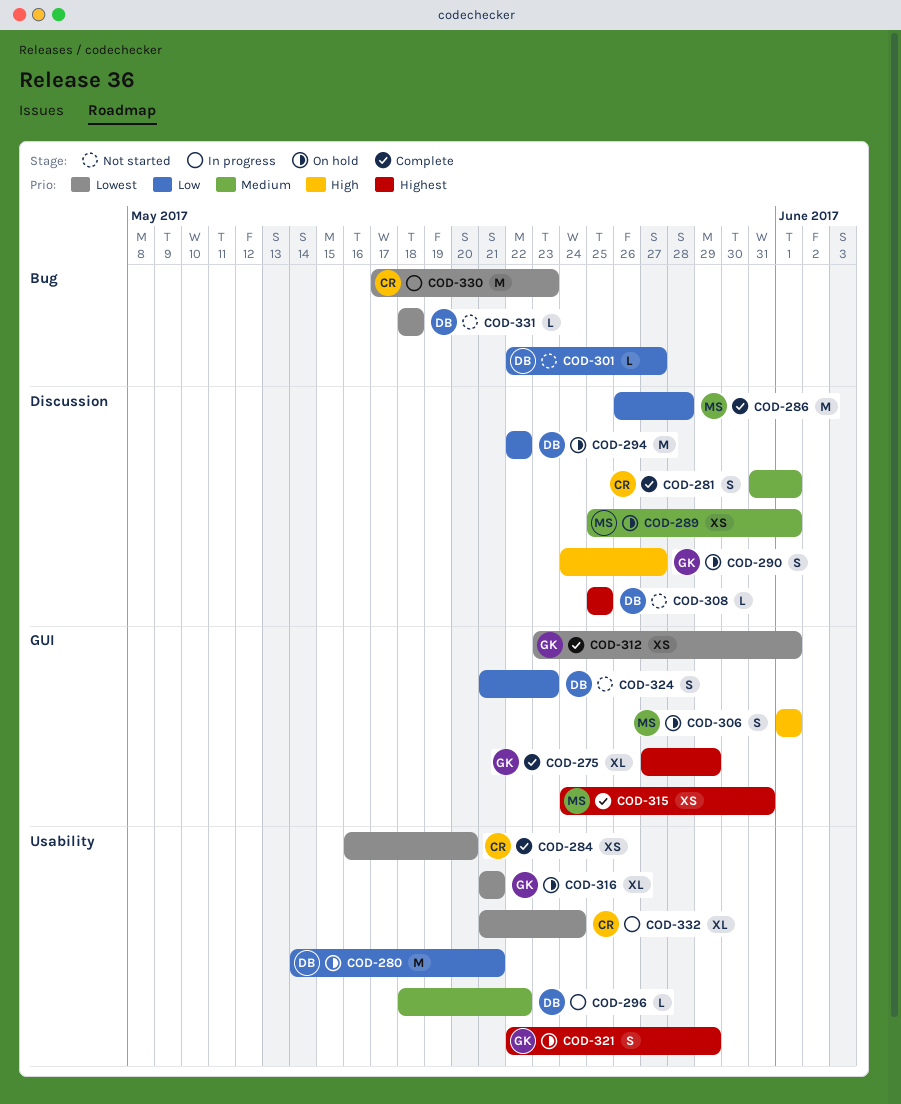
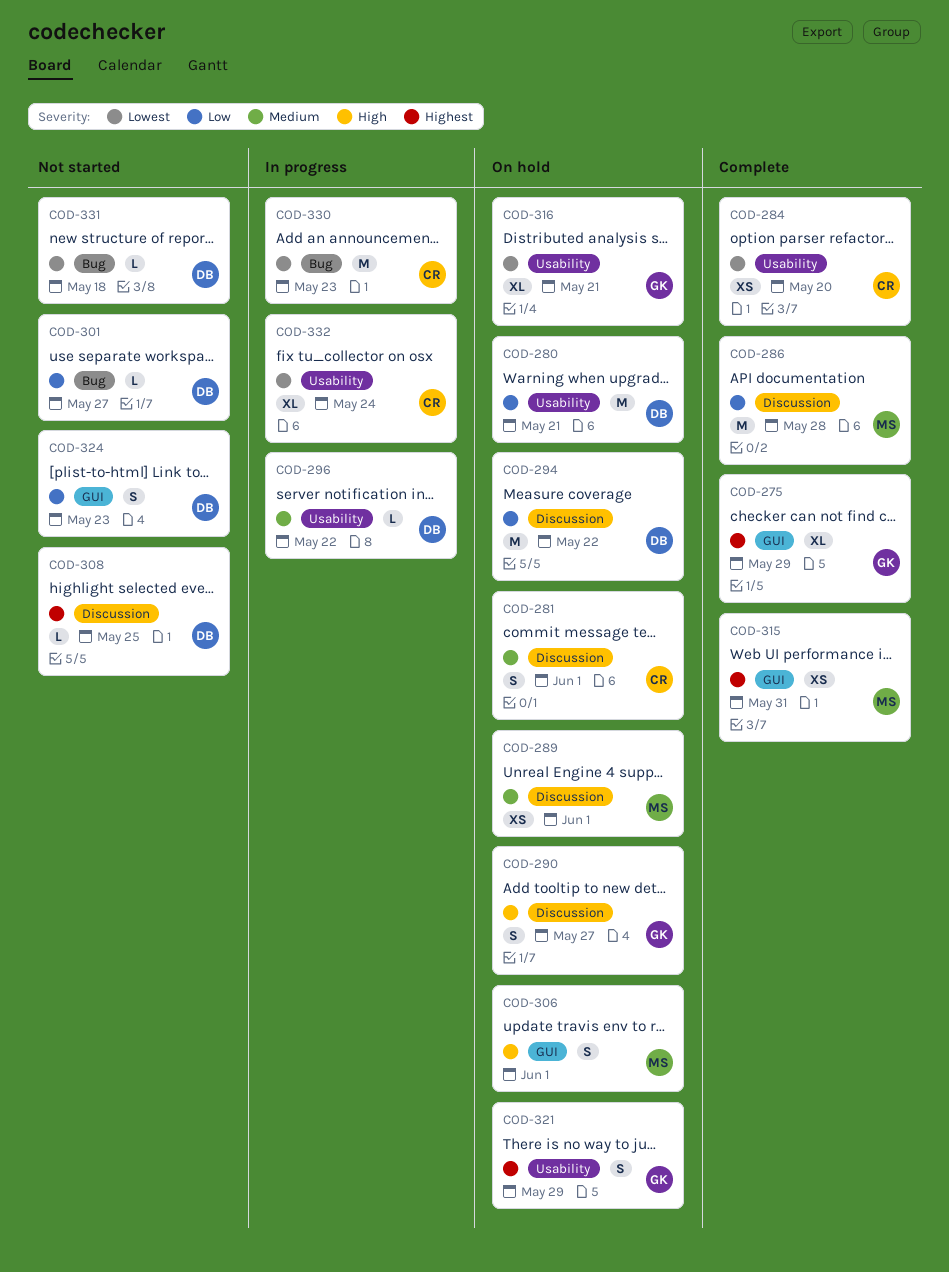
COD-281, status: Complete -> On hold
COD-312: present -> none

